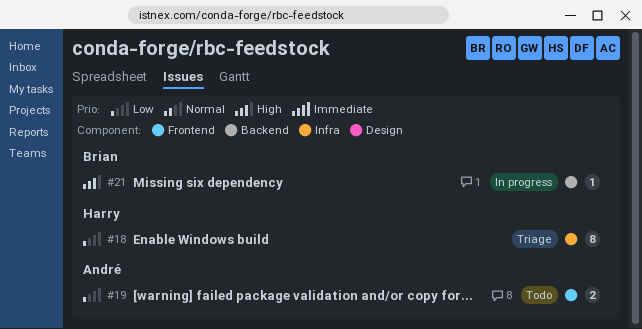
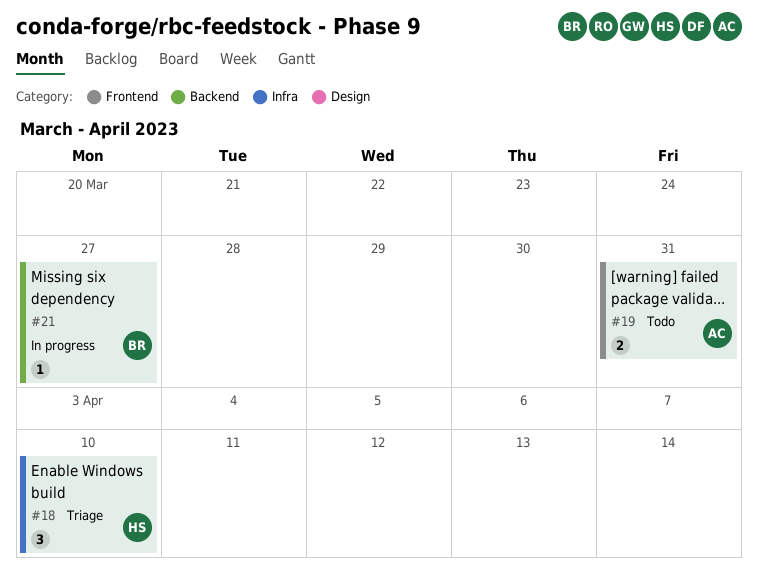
#18, estimate: 8 -> 3

